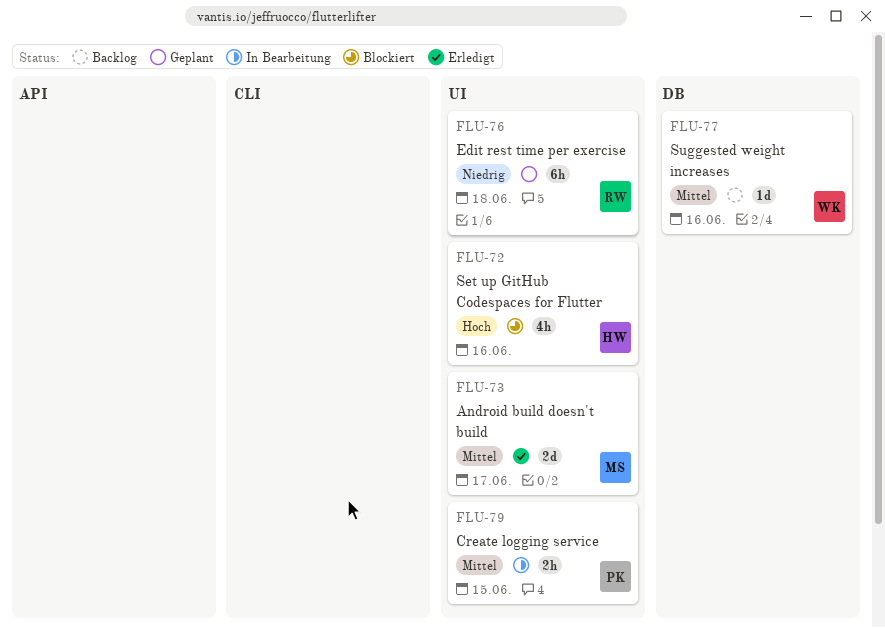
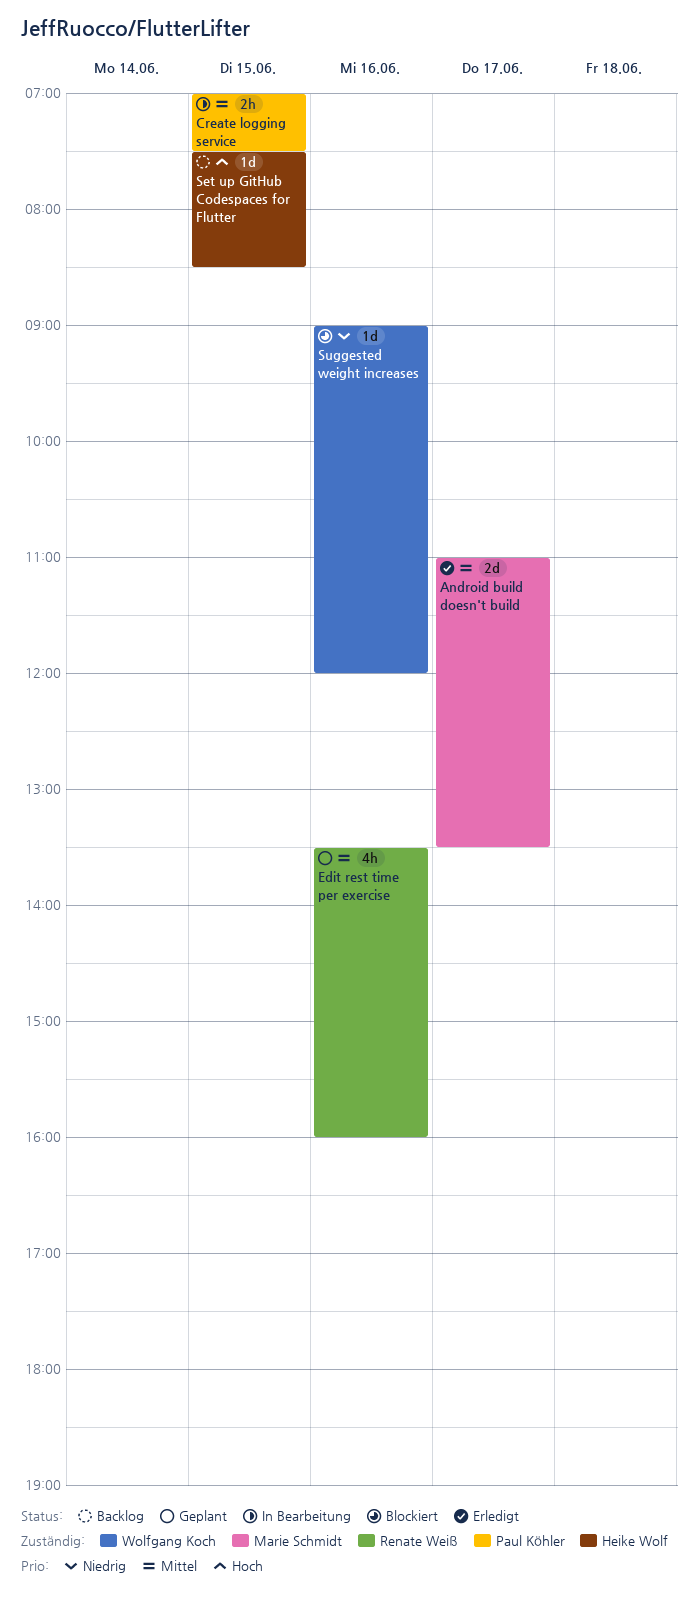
Edit rest time per exercise, priority: Niedrig -> Mittel
Edit rest time per exercise, estimate: 6h -> 4h
Edit rest time per exercise, day: Jun 18 -> Jun 16
Set up GitHub Codespaces for Flutter, status: Blockiert -> Backlog
Set up GitHub Codespaces for Flutter, estimate: 4h -> 1d
Set up GitHub Codespaces for Flutter, day: Jun 16 -> Jun 15
Suggested weight increases, status: Backlog -> Blockiert
Suggested weight increases, priority: Mittel -> Niedrig

